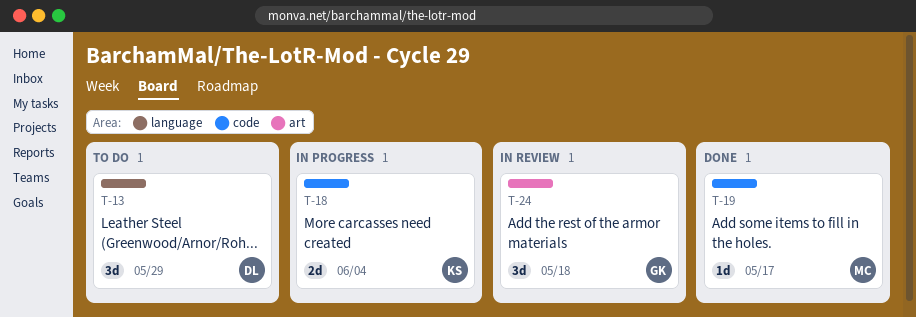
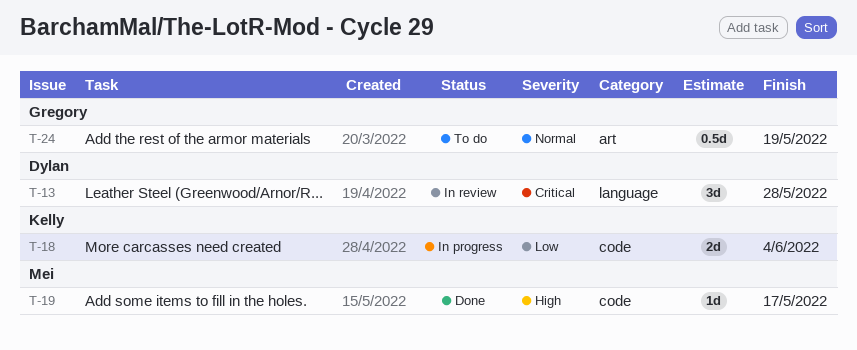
T-13, status: To do -> In review
T-13, due: May 29 -> May 28
T-24, status: In review -> To do
T-24, estimate: 3d -> 0.5d
T-24, due: May 18 -> May 19

